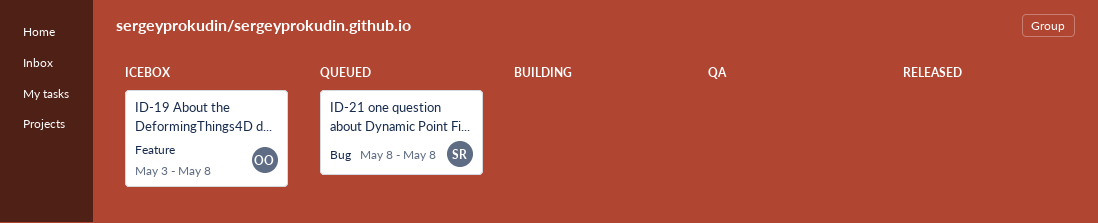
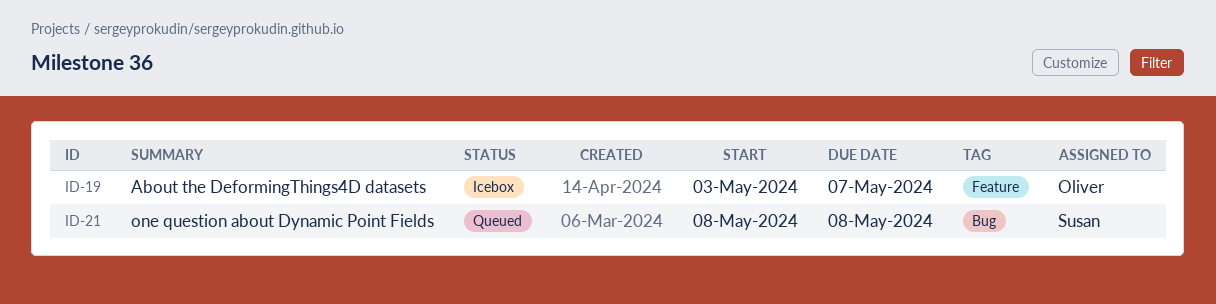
ID-19, due: May 8 -> May 7

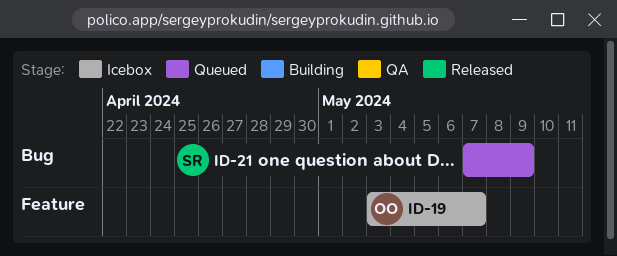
ID-21, start: May 8 -> May 7
ID-21, due: May 8 -> May 9

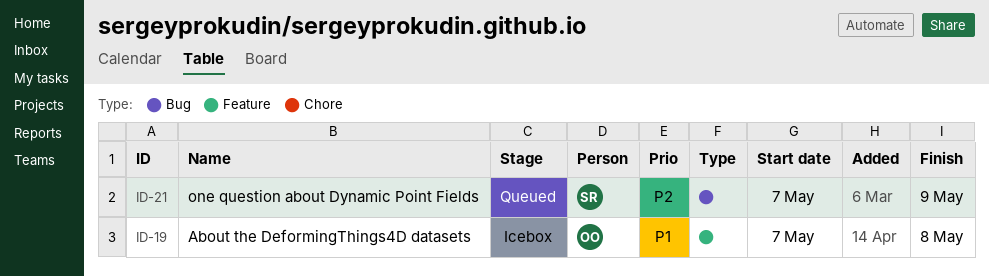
ID-19, start: May 3 -> May 7
ID-19, due: May 7 -> May 8

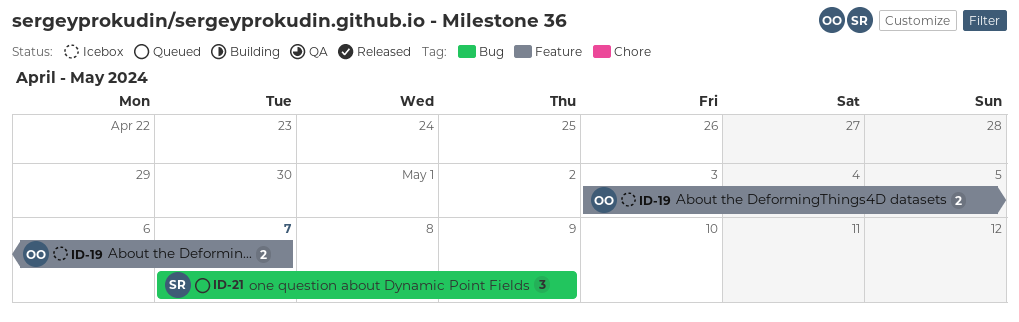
ID-19, start: May 7 -> May 3
ID-19, due: May 8 -> May 7

